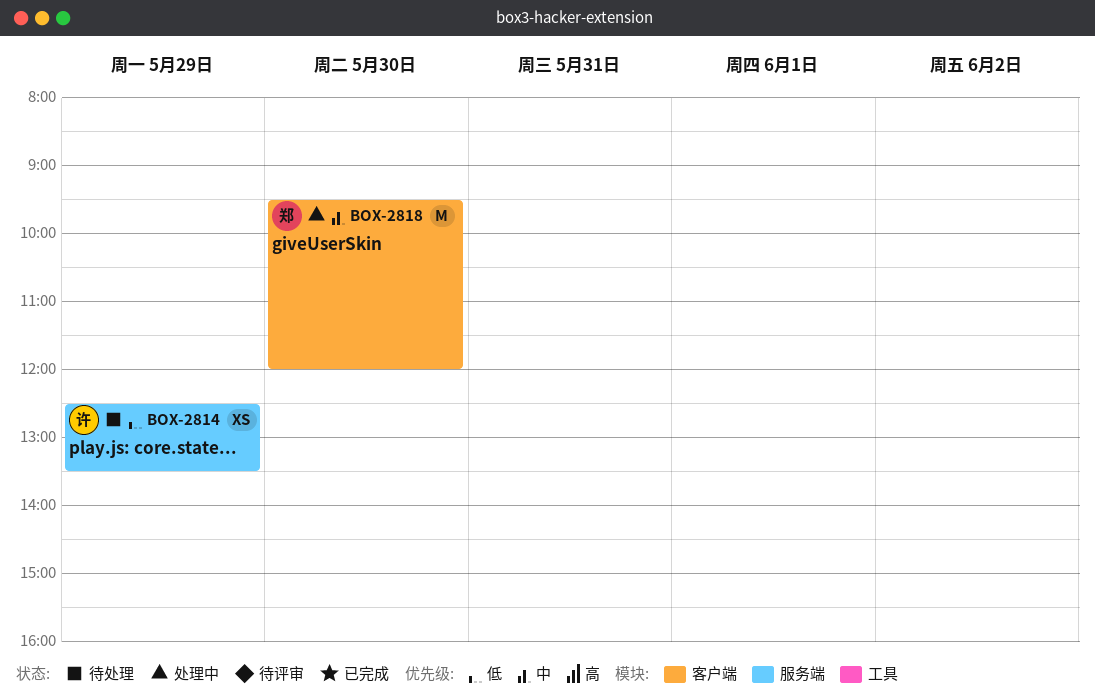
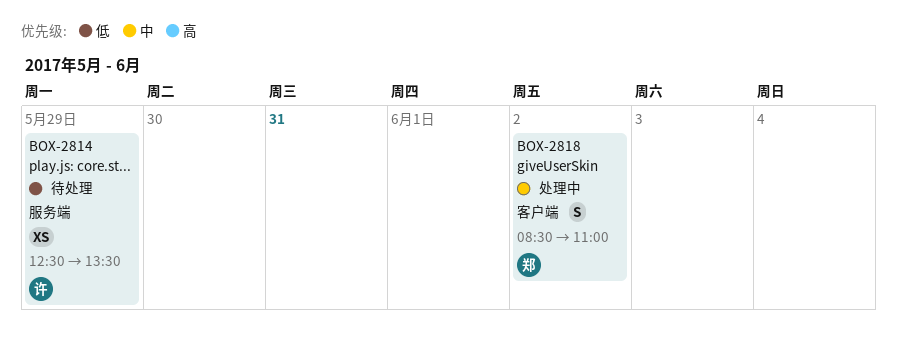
BOX-2818, estimate: M -> S
BOX-2818, day: May 30 -> Jun 2
BOX-2818, begins: 09:30 -> 08:30
BOX-2818, ends: 12:00 -> 11:00

